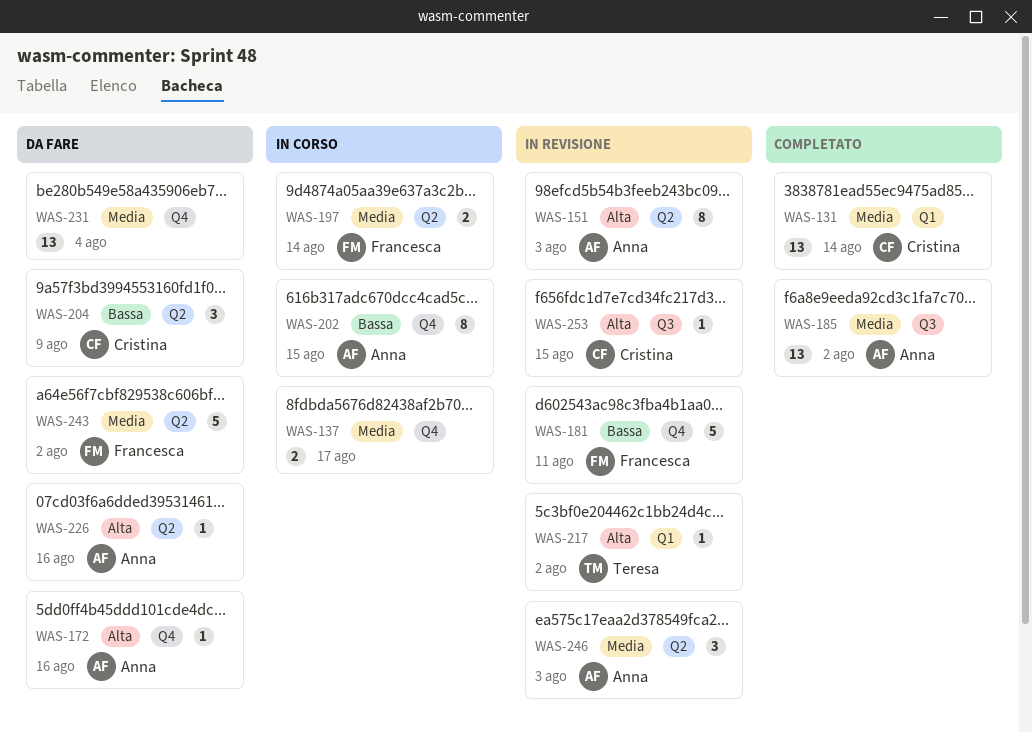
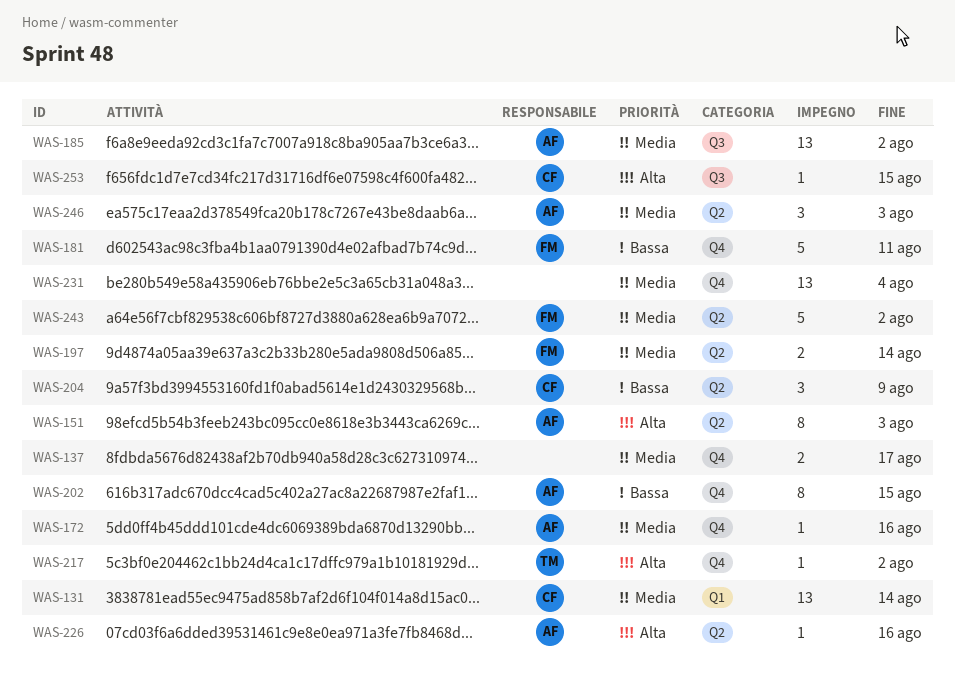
WAS-172, priority: Alta -> Media
WAS-217, label: Q1 -> Q4

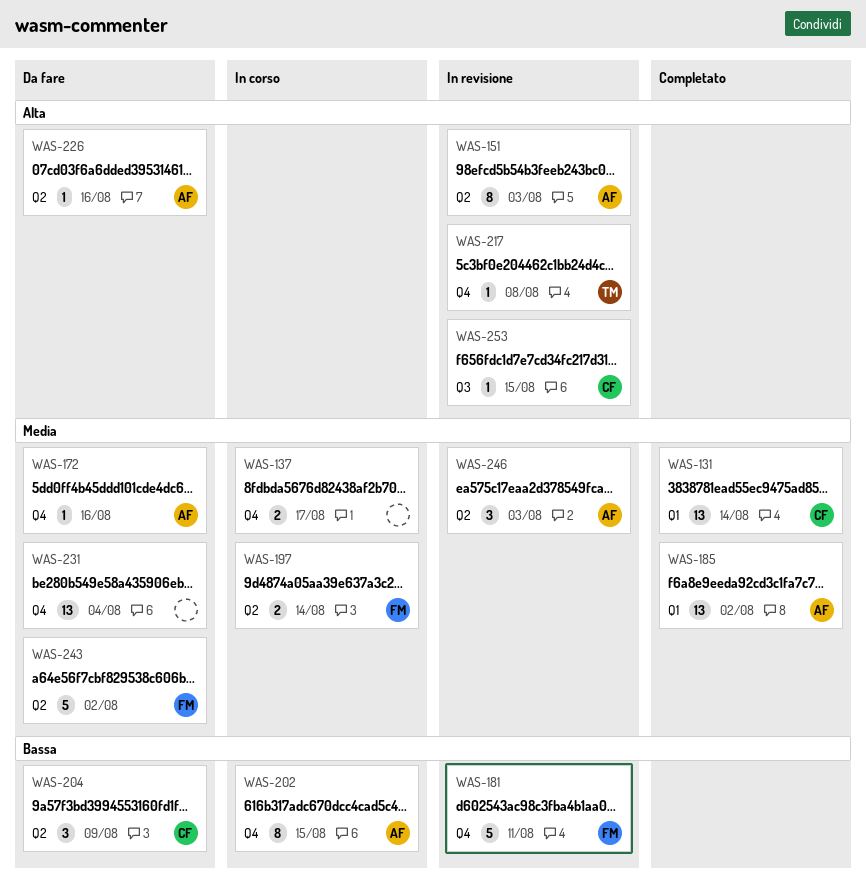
WAS-185, label: Q3 -> Q1
WAS-217, due: Aug 2 -> Aug 8

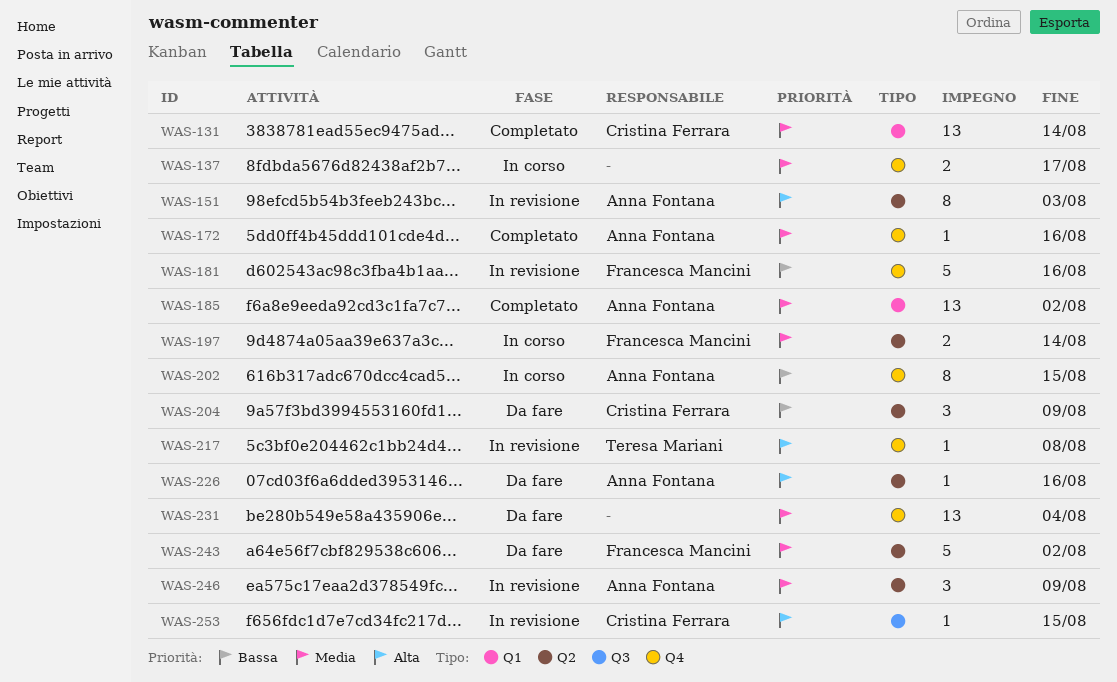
WAS-172, status: Da fare -> Completato
WAS-181, due: Aug 11 -> Aug 16
WAS-246, due: Aug 3 -> Aug 9

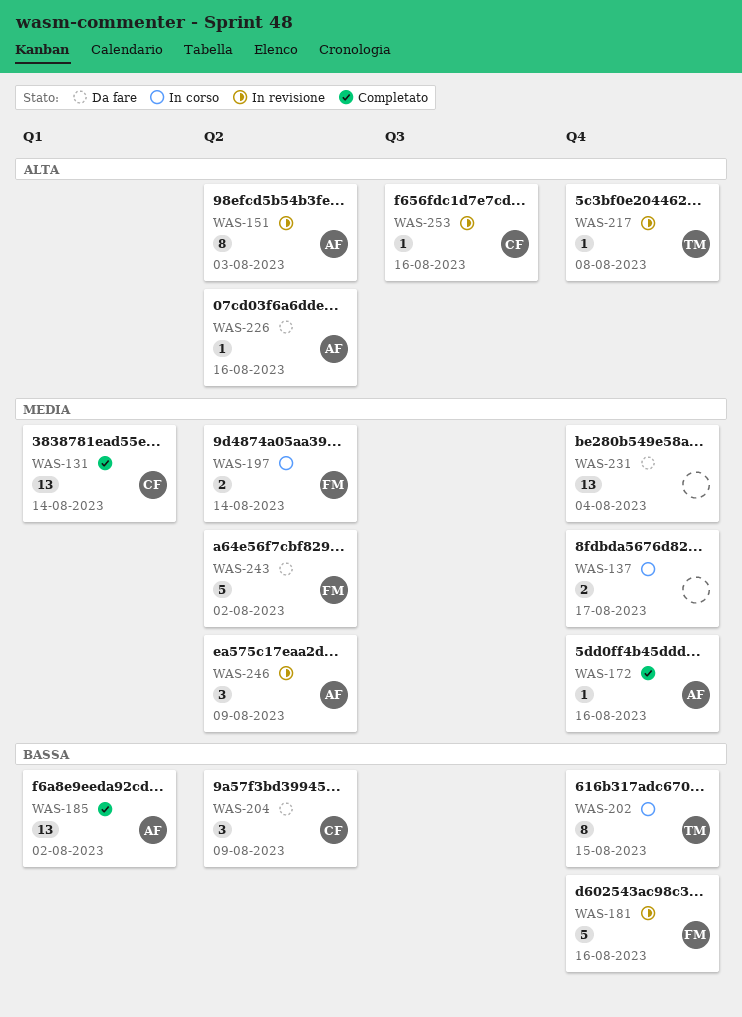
WAS-185, priority: Media -> Bassa
WAS-202, owner: Anna Fontana -> Teresa Mariani
WAS-253, due: Aug 15 -> Aug 16

